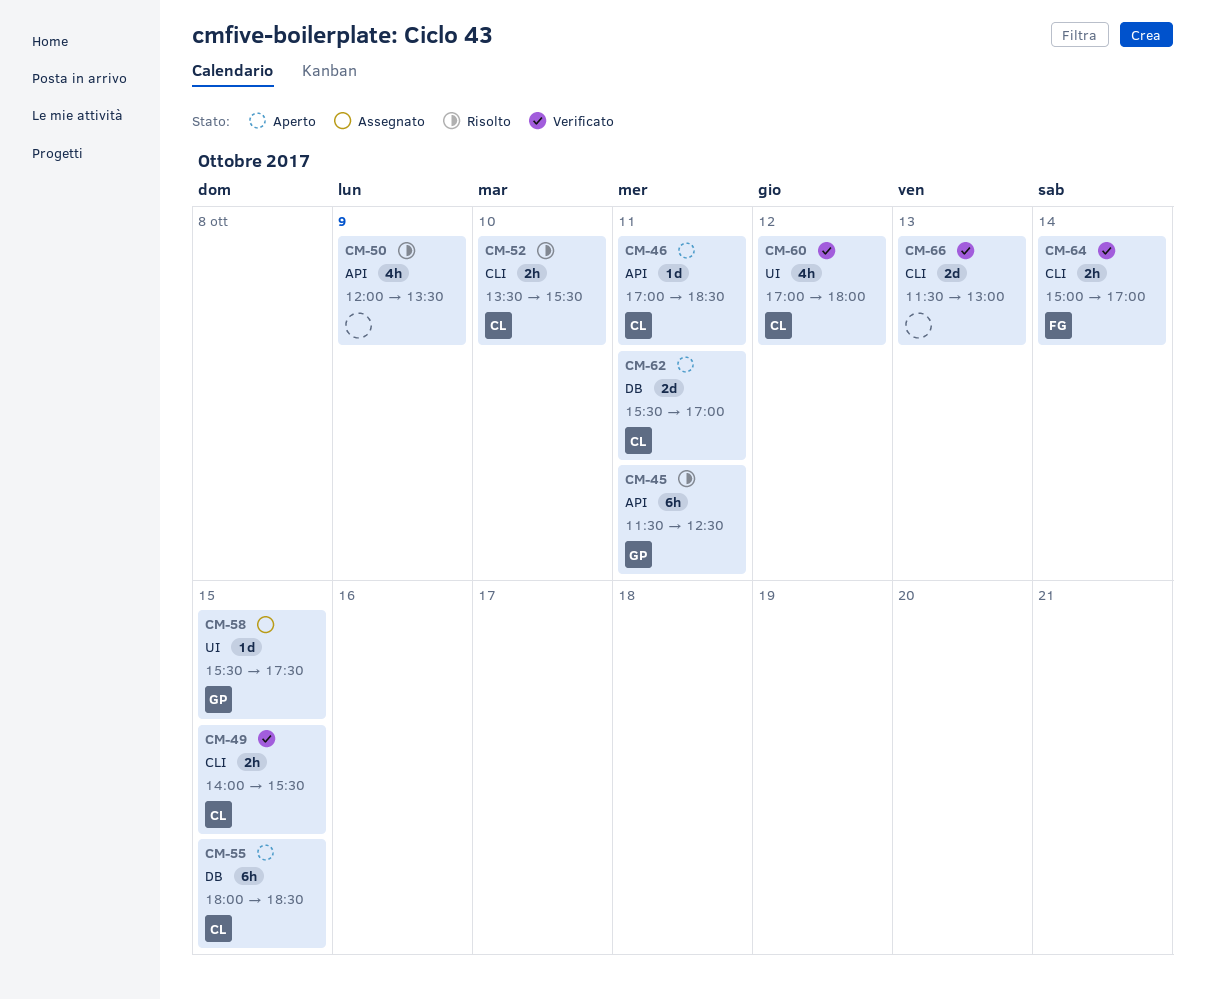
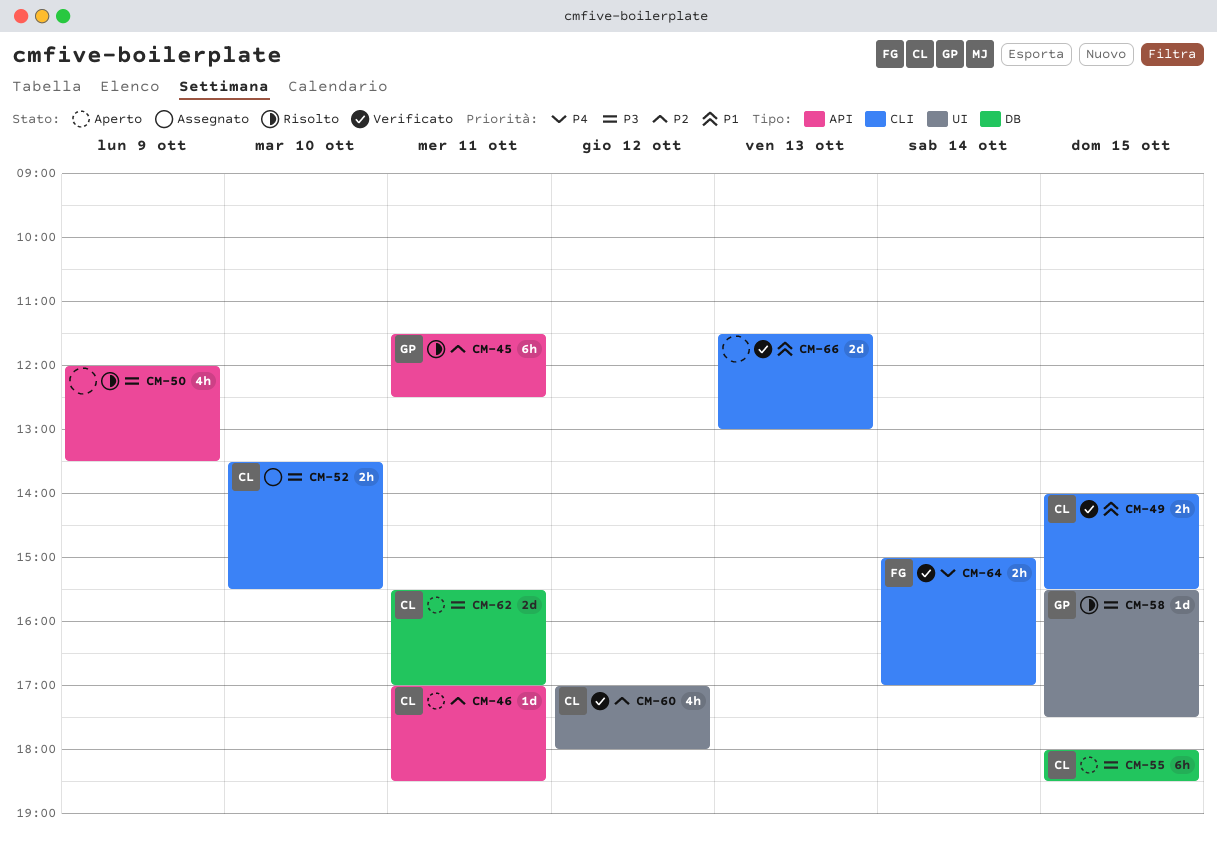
CM-52, status: Risolto -> Assegnato
CM-58, status: Assegnato -> Risolto

